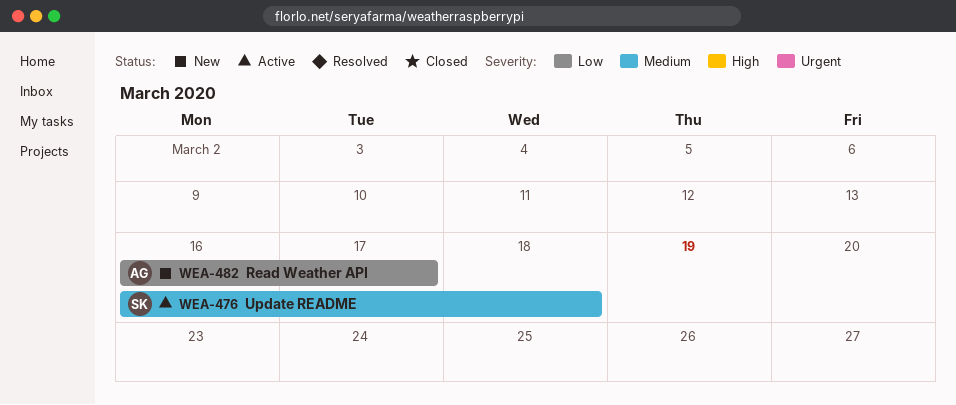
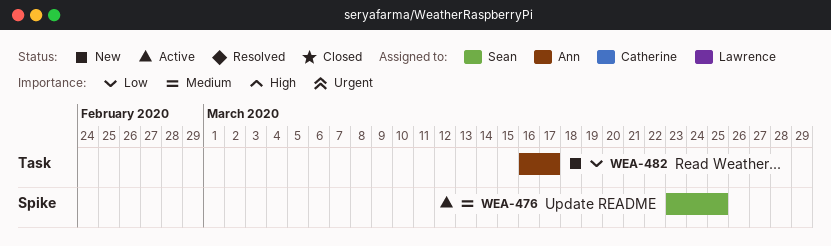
WEA-476, start: Mar 16 -> Mar 23
WEA-476, due: Mar 18 -> Mar 25

